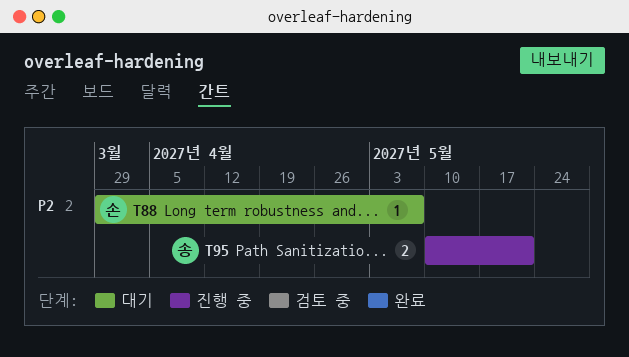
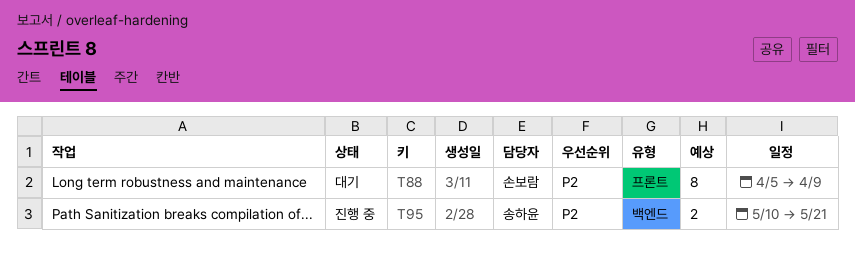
T88, estimate: 1 -> 8
T88, start: Mar 29 -> Apr 5
T88, due: May 7 -> Apr 9

